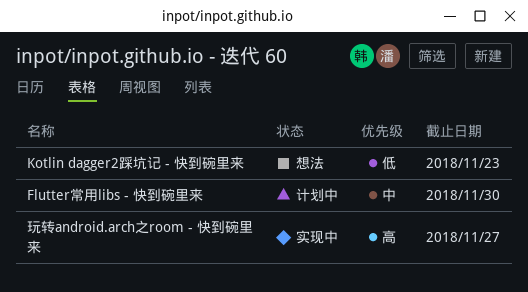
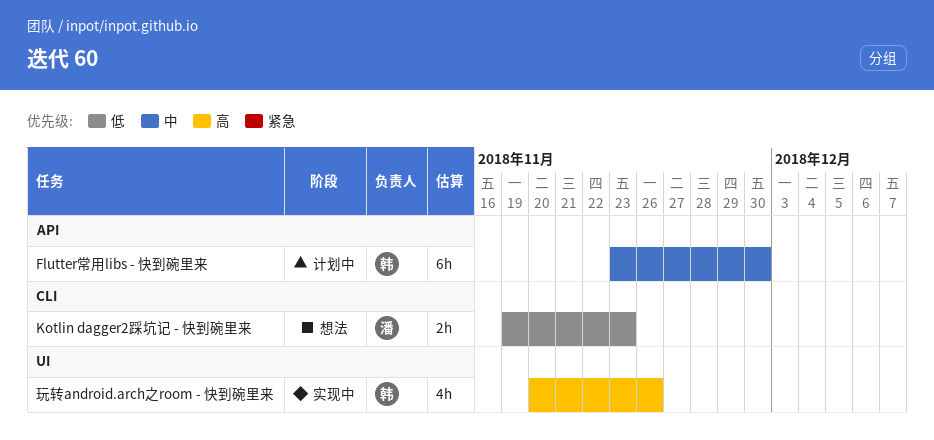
玩转android.arch之room - 快到碗里来, due: Nov 27 -> Nov 26

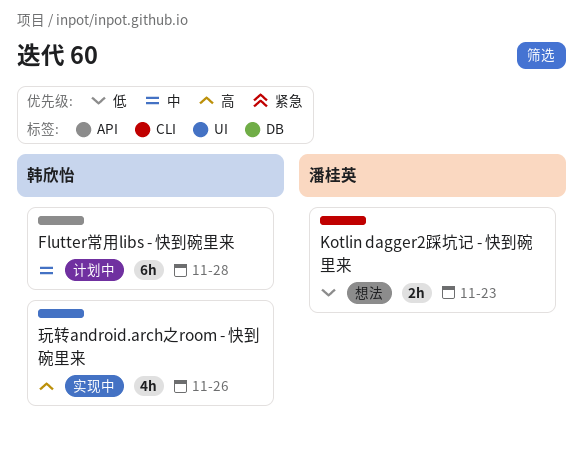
Flutter常用libs - 快到碗里来, due: Nov 30 -> Nov 28

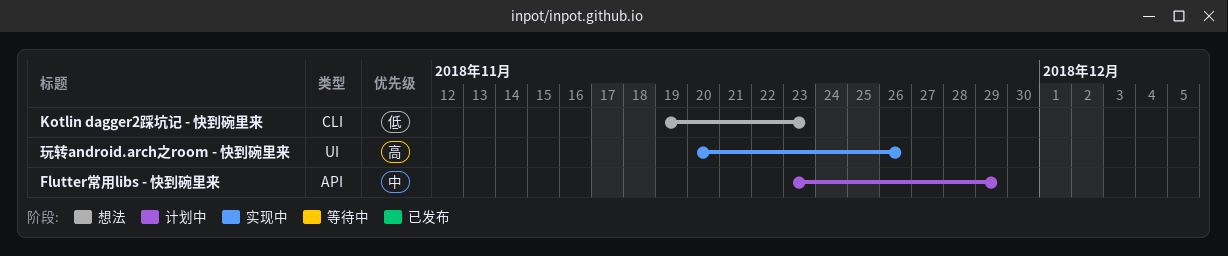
Flutter常用libs - 快到碗里来, due: Nov 28 -> Nov 29

